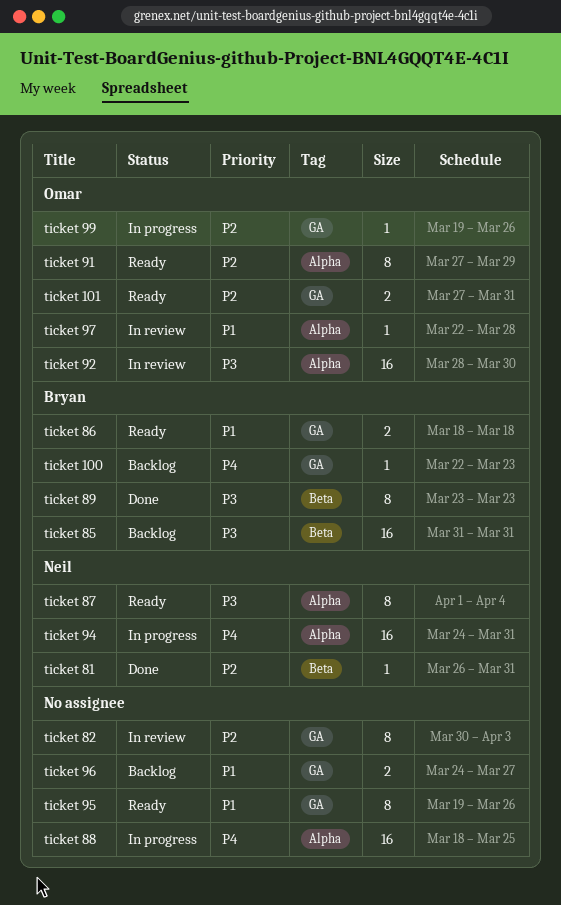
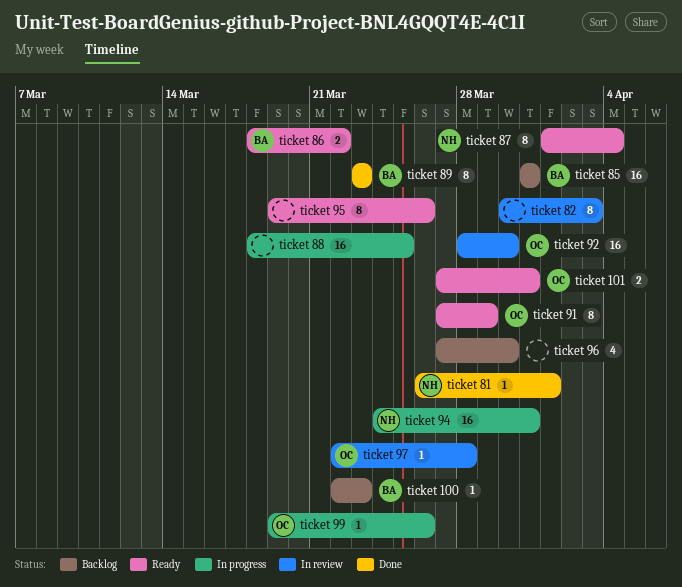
ticket 81, due: Mar 31 -> Apr 1
ticket 86, due: Mar 18 -> Mar 22
ticket 96, estimate: 2 -> 4
ticket 96, start: Mar 24 -> Mar 27
ticket 96, due: Mar 27 -> Mar 30

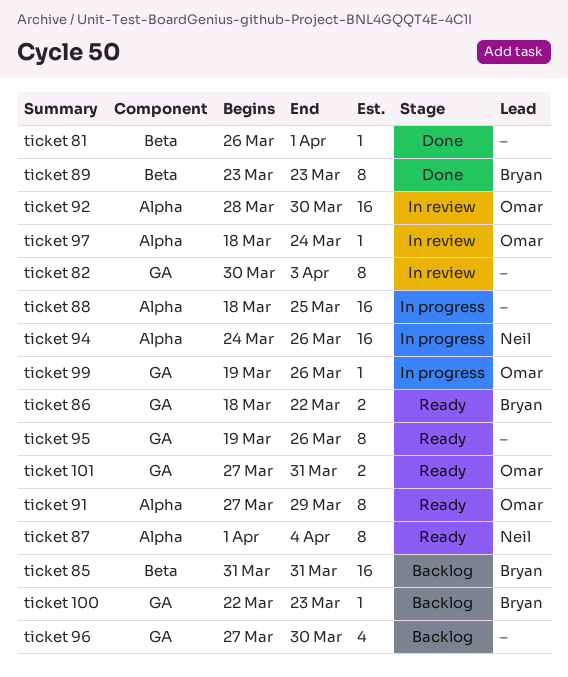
ticket 81, owner: Neil -> none
ticket 94, due: Mar 31 -> Mar 26
ticket 97, start: Mar 22 -> Mar 18
ticket 97, due: Mar 28 -> Mar 24

